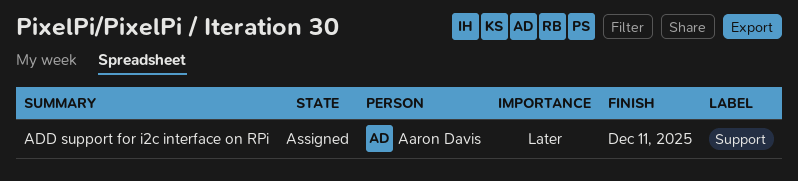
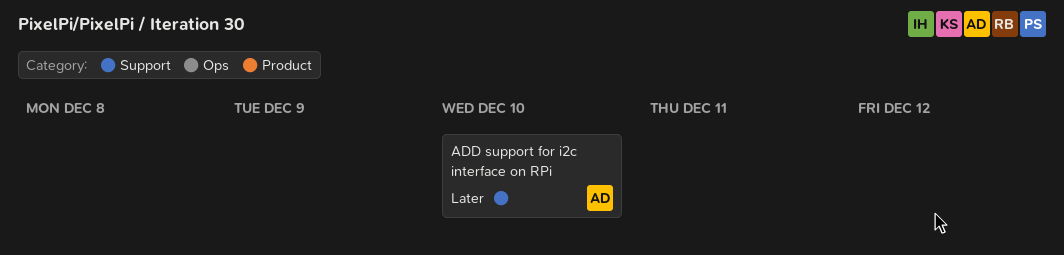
ADD support for i2c interface on RPi, due: Dec 11 -> Dec 10

